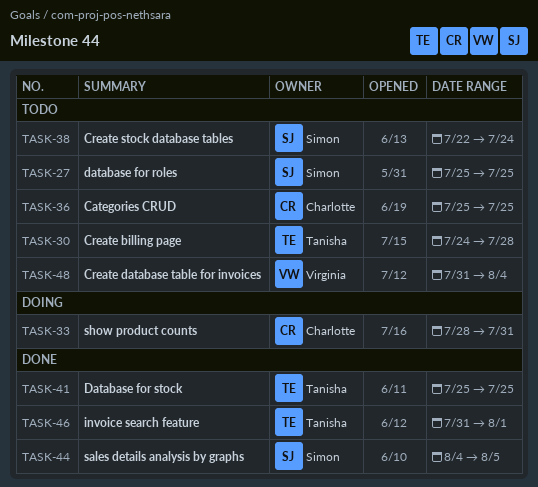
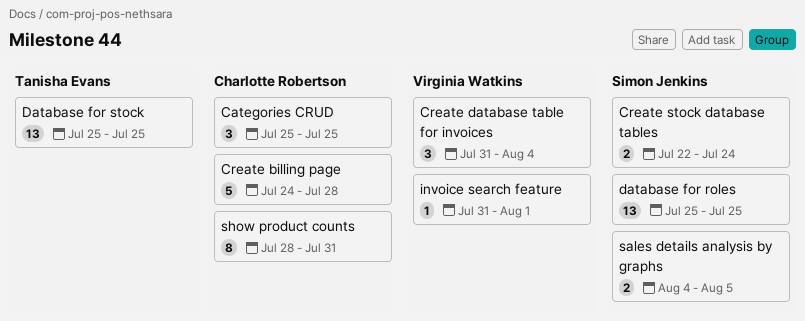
Create billing page, owner: Tanisha Evans -> Charlotte Robertson
invoice search feature, owner: Tanisha Evans -> Virginia Watkins

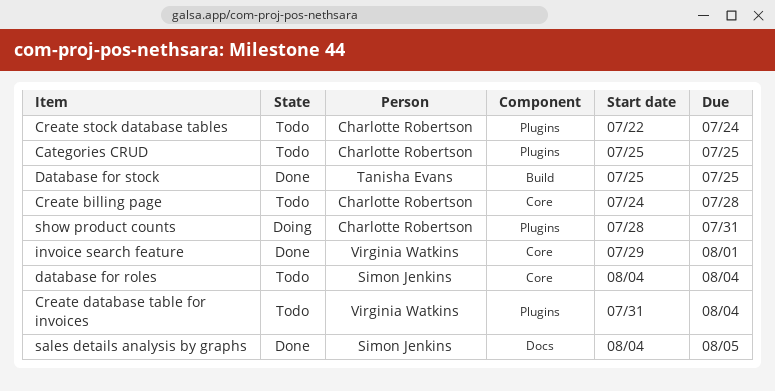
Create stock database tables, owner: Simon Jenkins -> Charlotte Robertson
database for roles, start: Jul 25 -> Aug 4
database for roles, due: Jul 25 -> Aug 4
invoice search feature, start: Jul 31 -> Jul 29

